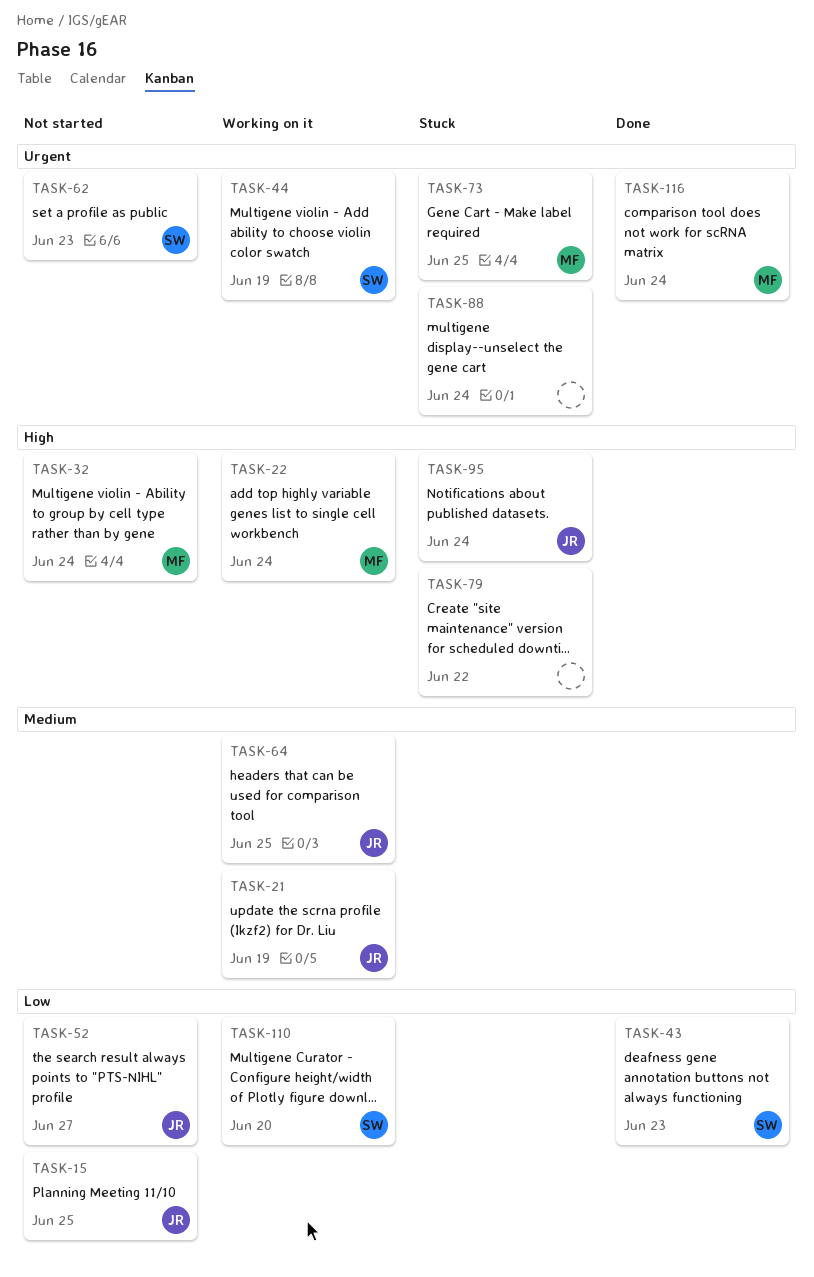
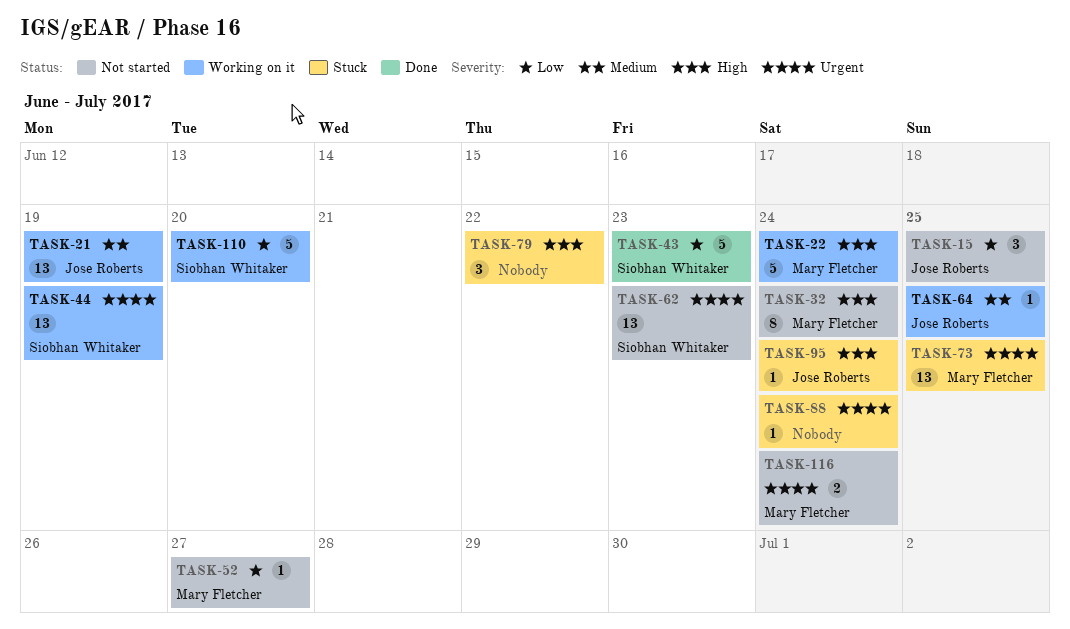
TASK-52, owner: Jose Roberts -> Mary Fletcher
TASK-116, status: Done -> Not started

